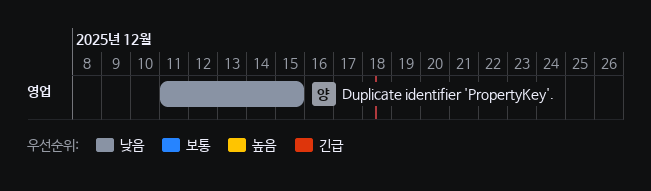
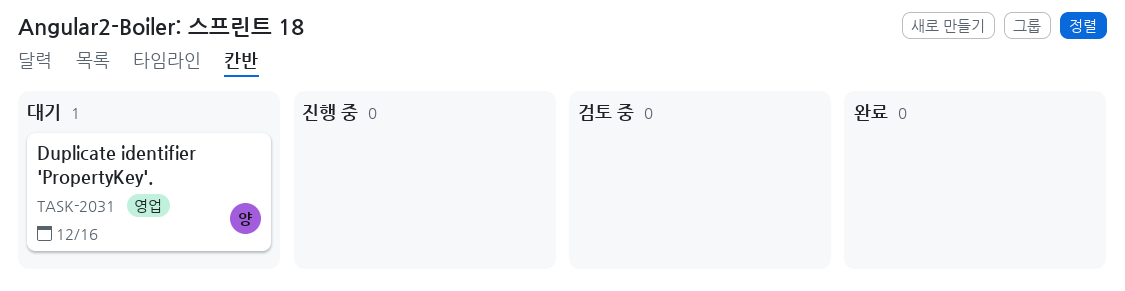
Duplicate identifier 'PropertyKey'., due: Dec 15 -> Dec 16

